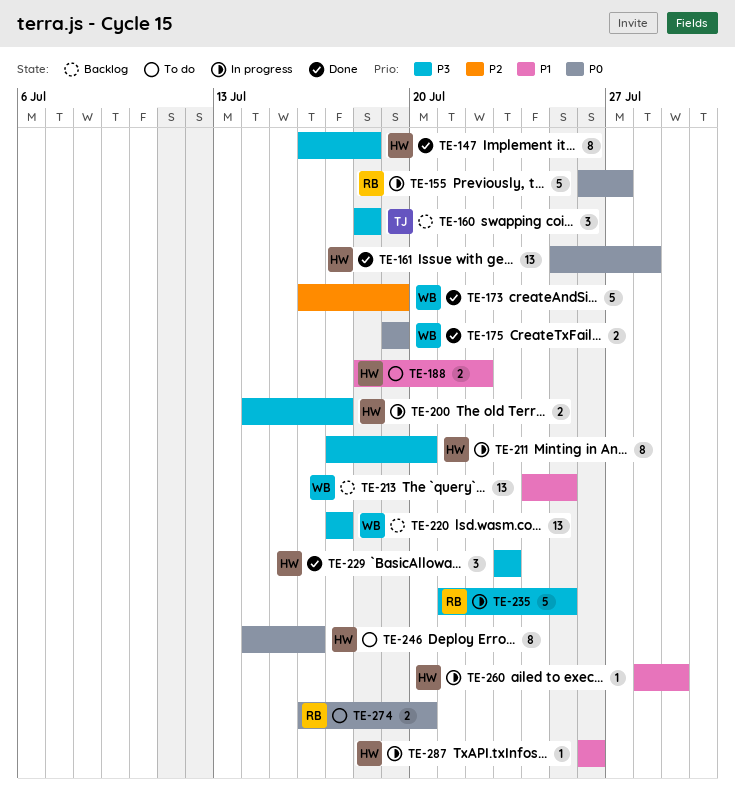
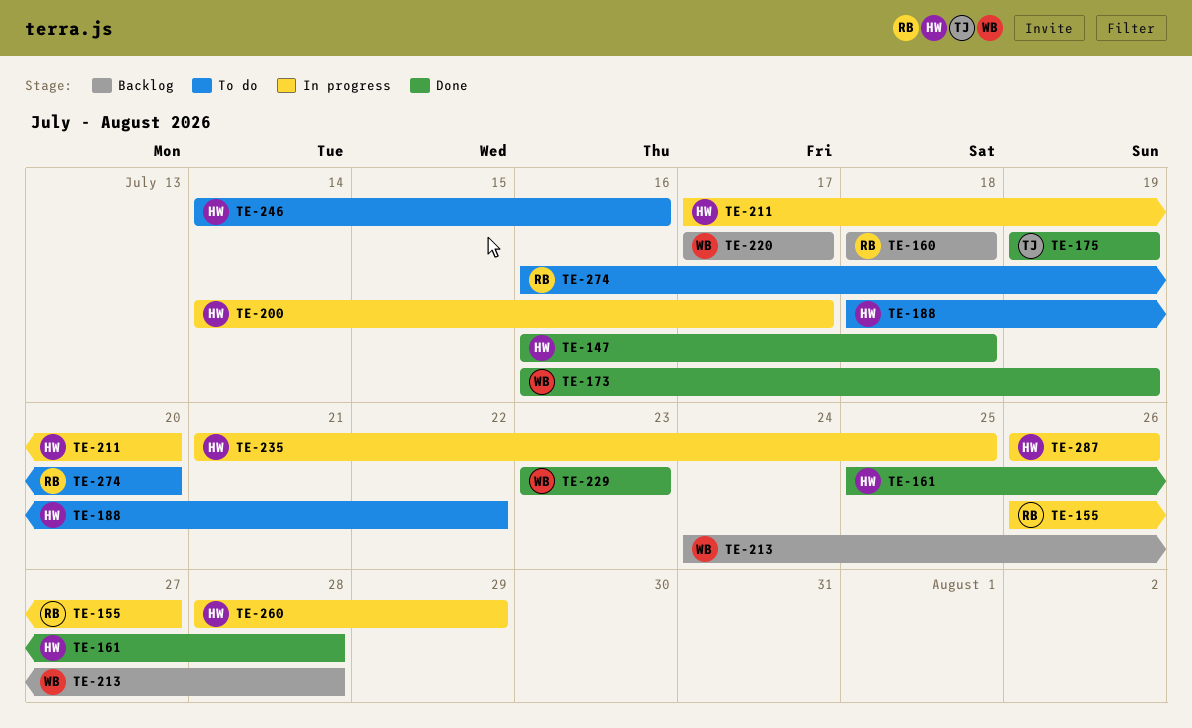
TE-160, owner: TJ -> RB
TE-175, owner: WB -> TJ
TE-213, due: Jul 25 -> Jul 28
TE-229, owner: HW -> WB
TE-235, owner: RB -> HW

